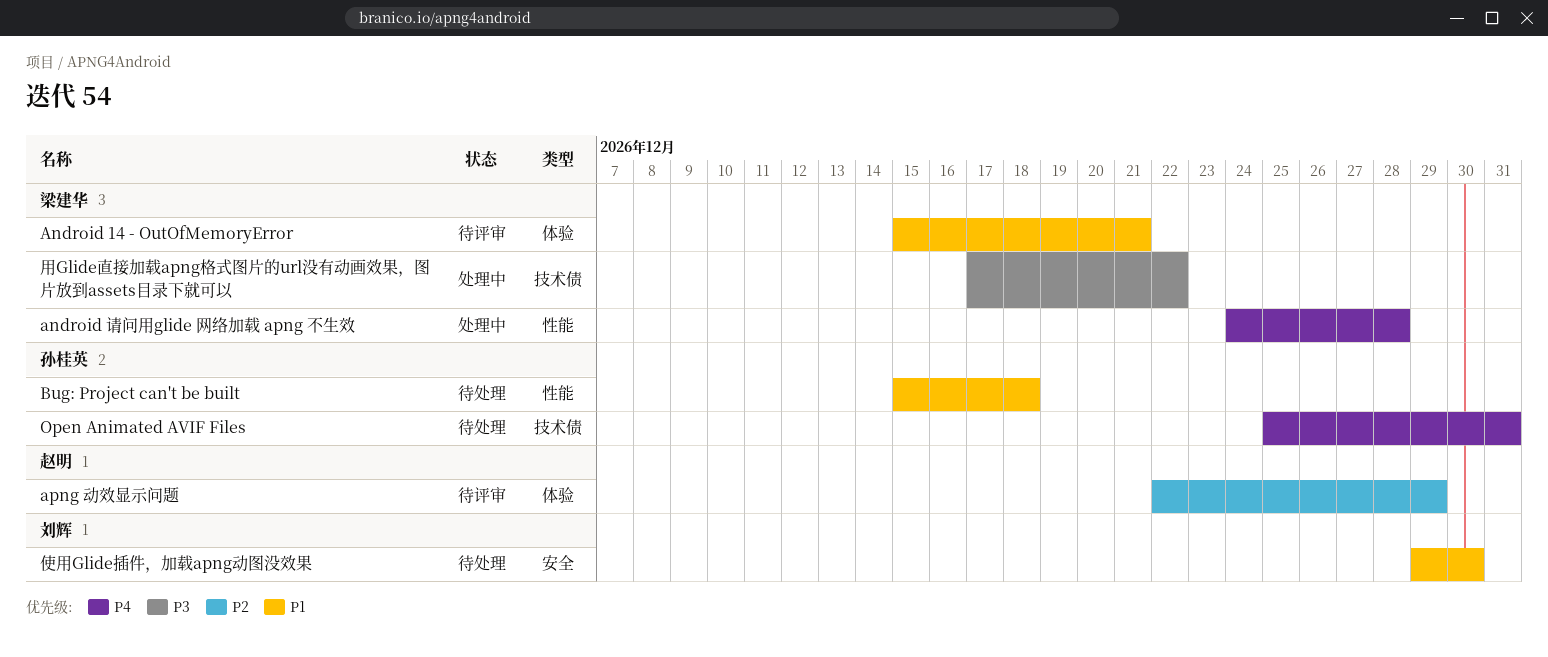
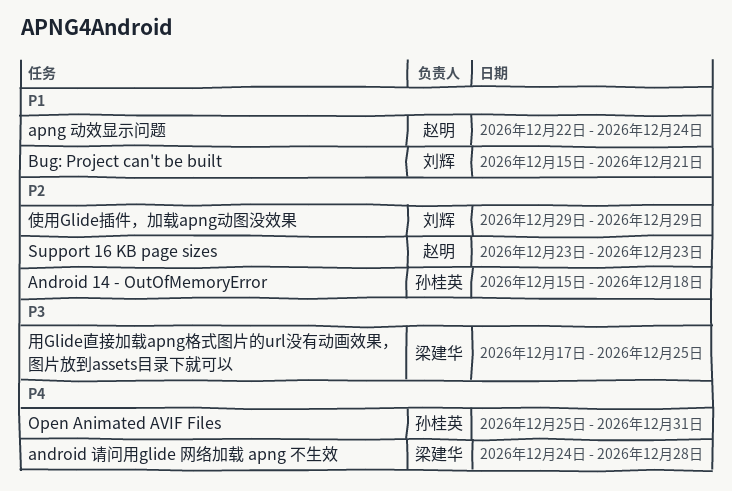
Android 14 - OutOfMemoryError, owner: 梁建华 -> 孙桂英
Android 14 - OutOfMemoryError, priority: P1 -> P2
Android 14 - OutOfMemoryError, due: Dec 21 -> Dec 18
apng 动效显示问题, priority: P2 -> P1
apng 动效显示问题, due: Dec 29 -> Dec 24
Bug: Project can't be built, owner: 孙桂英 -> 刘辉
Bug: Project can't be built, due: Dec 18 -> Dec 21
Support 16 KB page sizes: none -> present
使用Glide插件，加载apng动图没效果, priority: P1 -> P2
使用Glide插件，加载apng动图没效果, due: Dec 30 -> Dec 29
用Glide直接加载apng格式图片的url没有动画效果，图片放到assets目录下就可以, due: Dec 22 -> Dec 25

